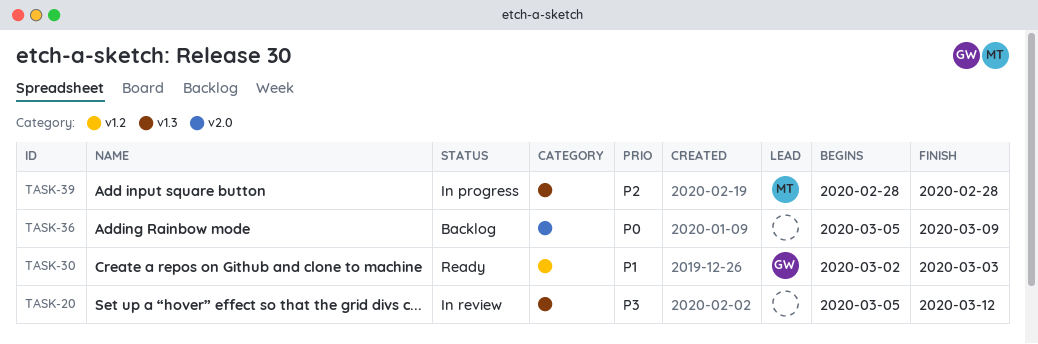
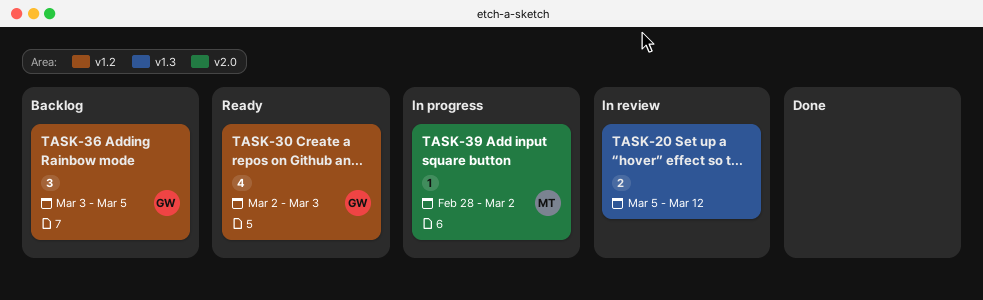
TASK-36, owner: none -> GW
TASK-36, label: v2.0 -> v1.2
TASK-36, start: Mar 5 -> Mar 3
TASK-36, due: Mar 9 -> Mar 5
TASK-39, label: v1.3 -> v2.0
TASK-39, due: Feb 28 -> Mar 2

